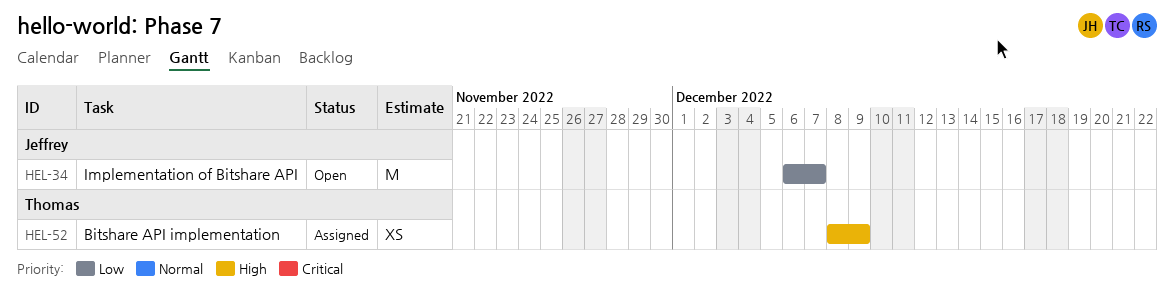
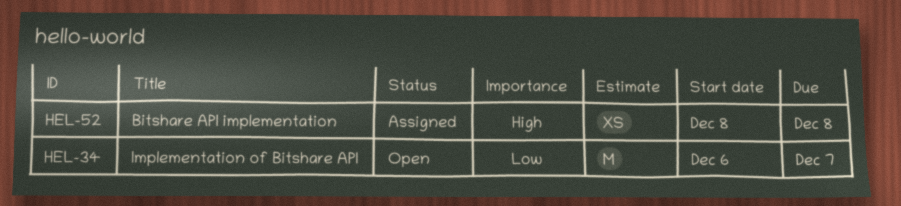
HEL-52, due: Dec 9 -> Dec 8

